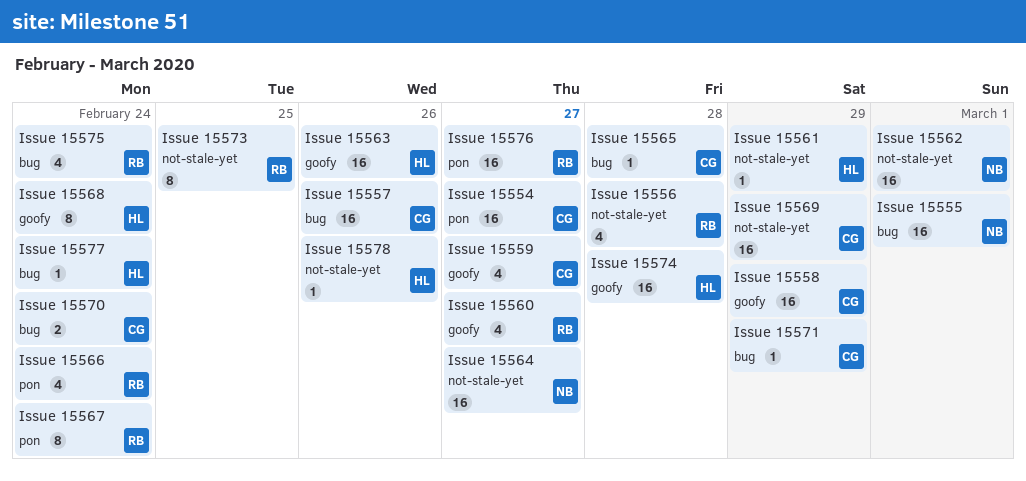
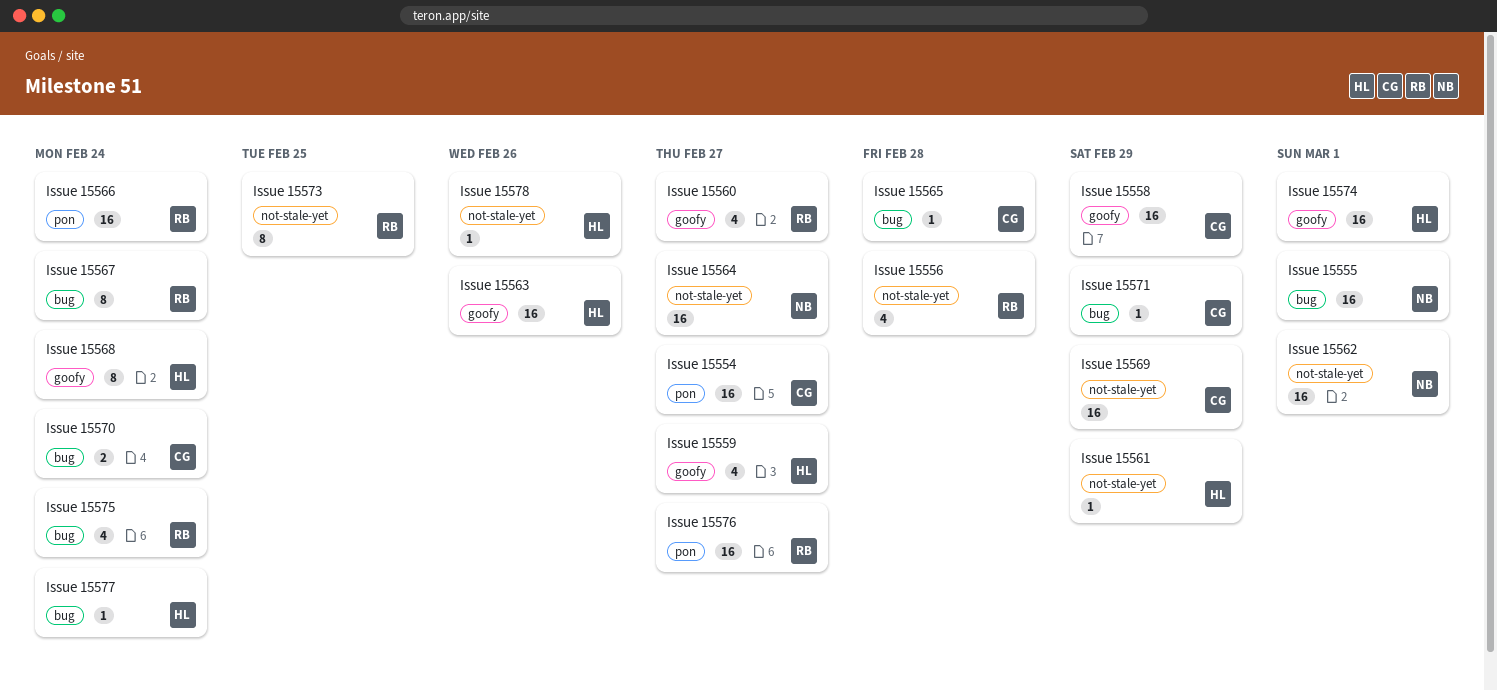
Issue 15557: present -> none
Issue 15559, owner: CG -> HL
Issue 15566, estimate: 4 -> 16
Issue 15567, label: pon -> bug
Issue 15574, due: Feb 28 -> Mar 1

